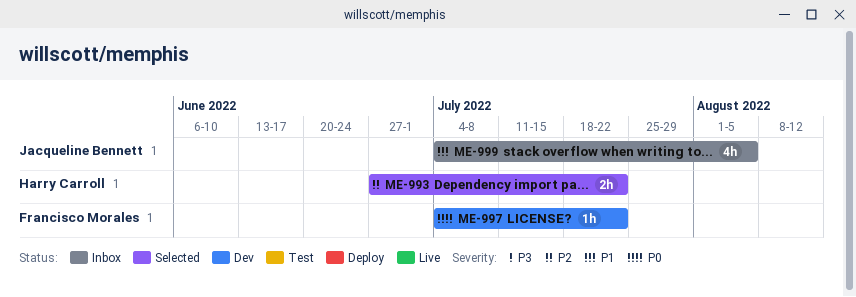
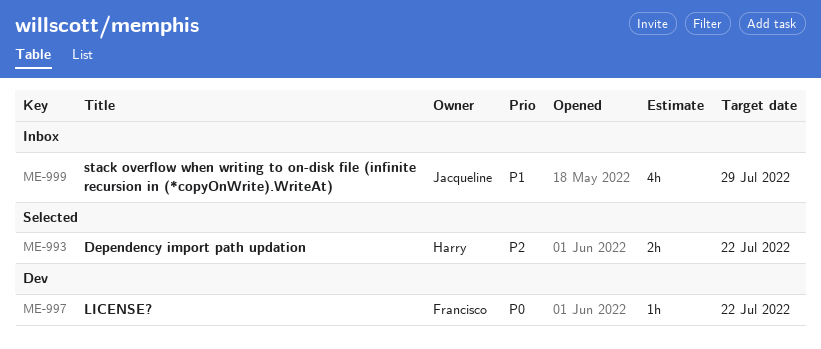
ME-999, due: Aug 5 -> Jul 29

